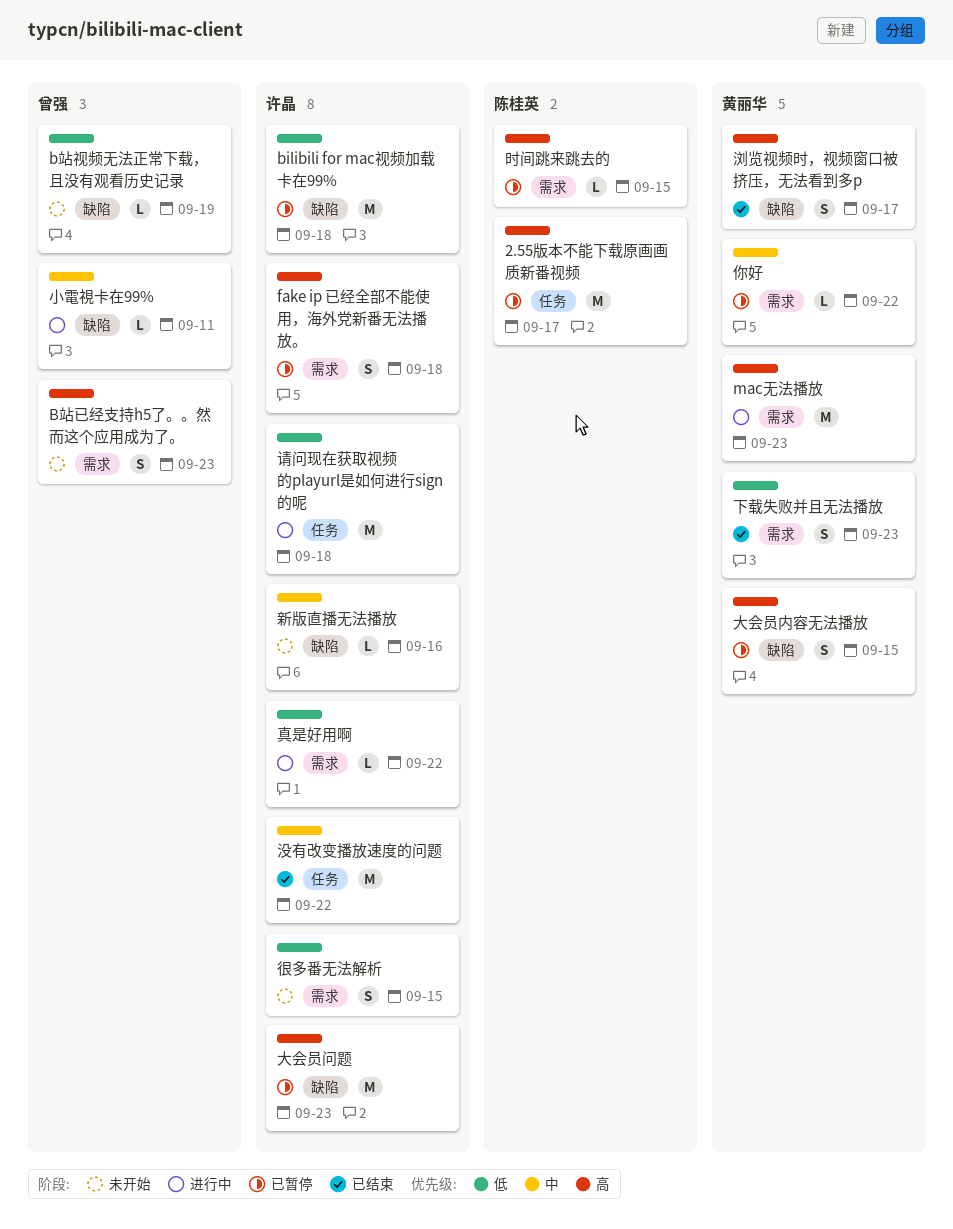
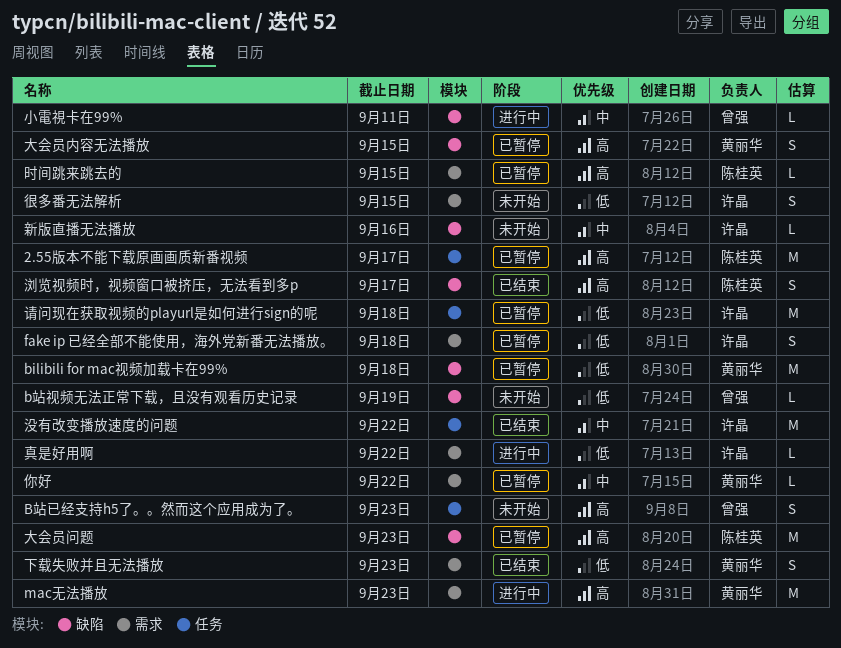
bilibili for mac视频加载卡在99%, owner: 许晶 -> 黄丽华
B站已经支持h5了。。然而这个应用成为了。, label: 需求 -> 任务
fake ip 已经全部不能使用，海外党新番无法播放。, priority: 高 -> 低
大会员问题, owner: 许晶 -> 陈桂英
浏览视频时，视频窗口被挤压，无法看到多p, owner: 黄丽华 -> 陈桂英
请问现在获取视频的playurl是如何进行sign的呢, status: 进行中 -> 已暂停

